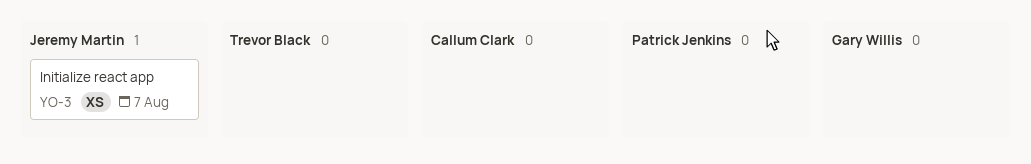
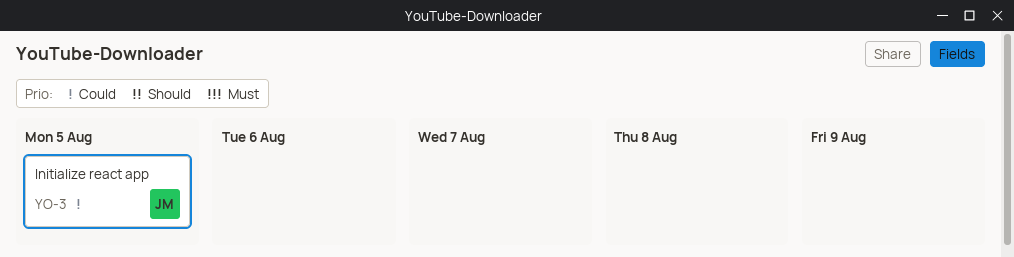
YO-3, due: Aug 7 -> Aug 5

